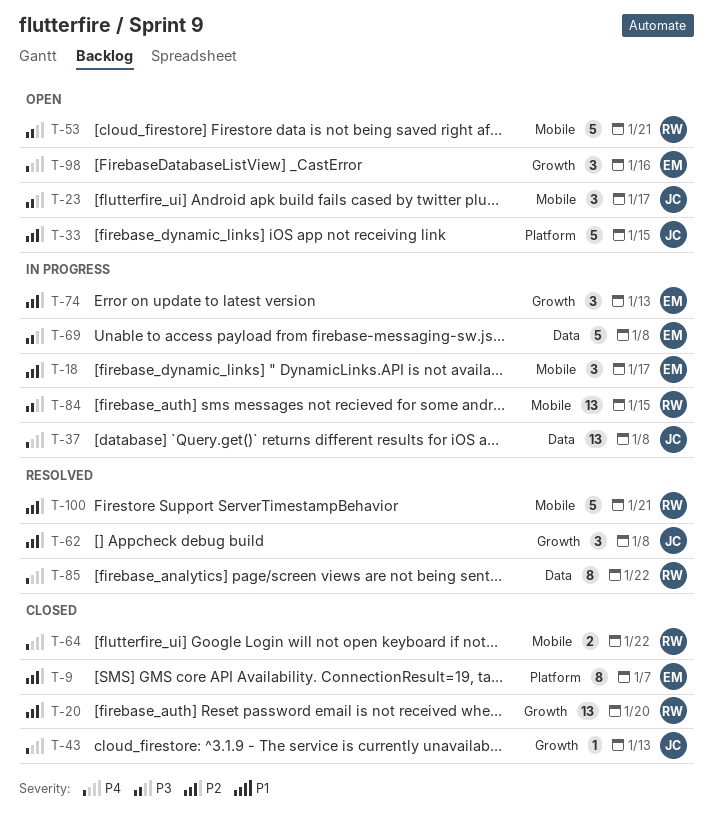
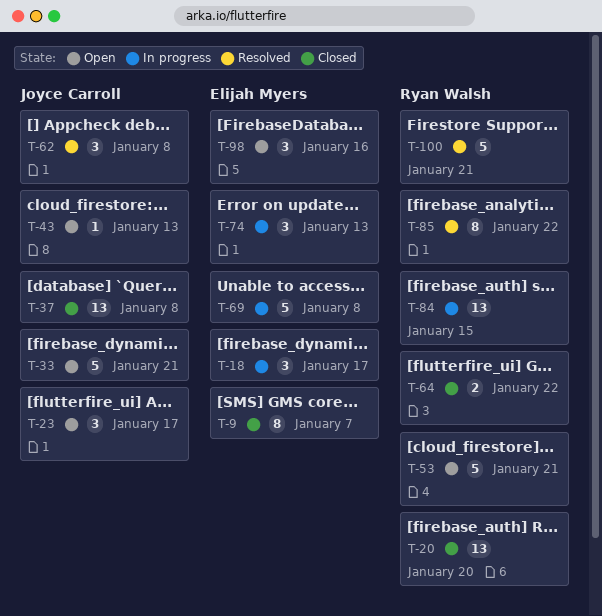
T-33, due: Jan 15 -> Jan 21
T-37, status: In progress -> Closed
T-43, status: Closed -> Open

